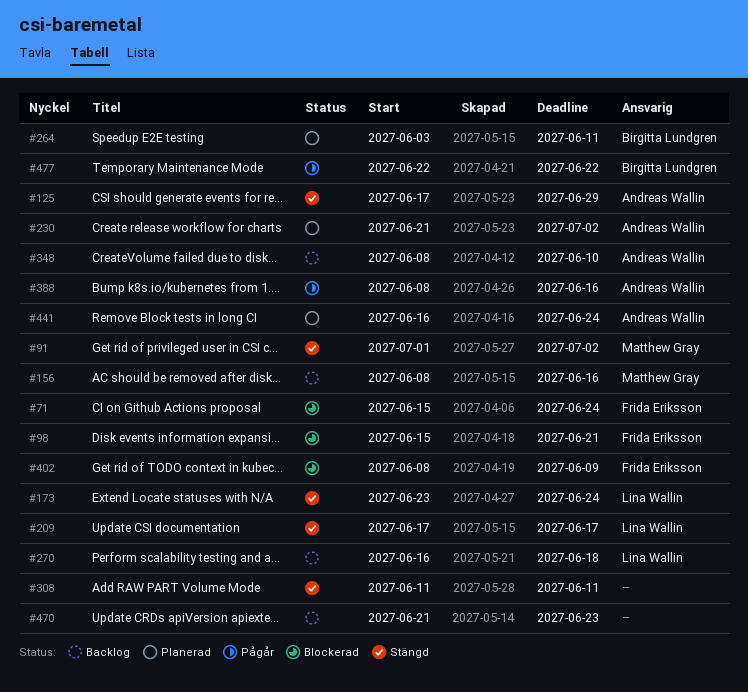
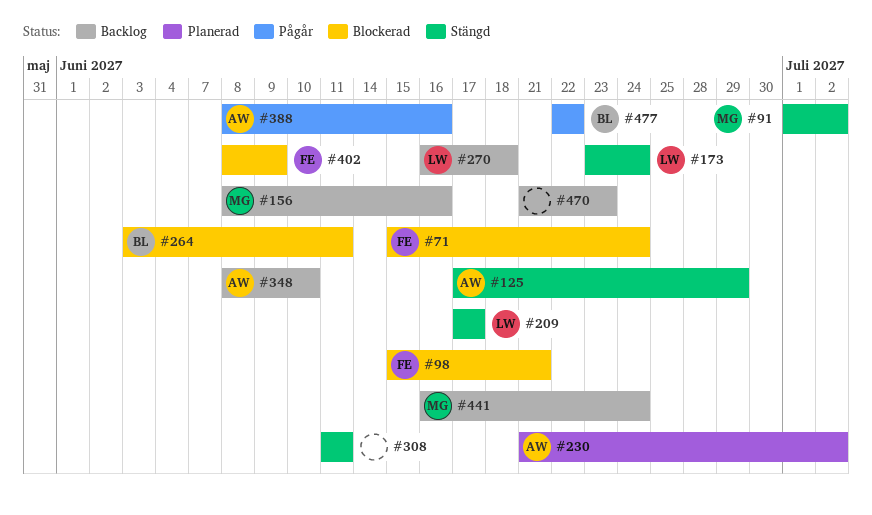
#264, status: Planerad -> Blockerad
#441, status: Planerad -> Backlog
#441, owner: Andreas Wallin -> Matthew Gray

